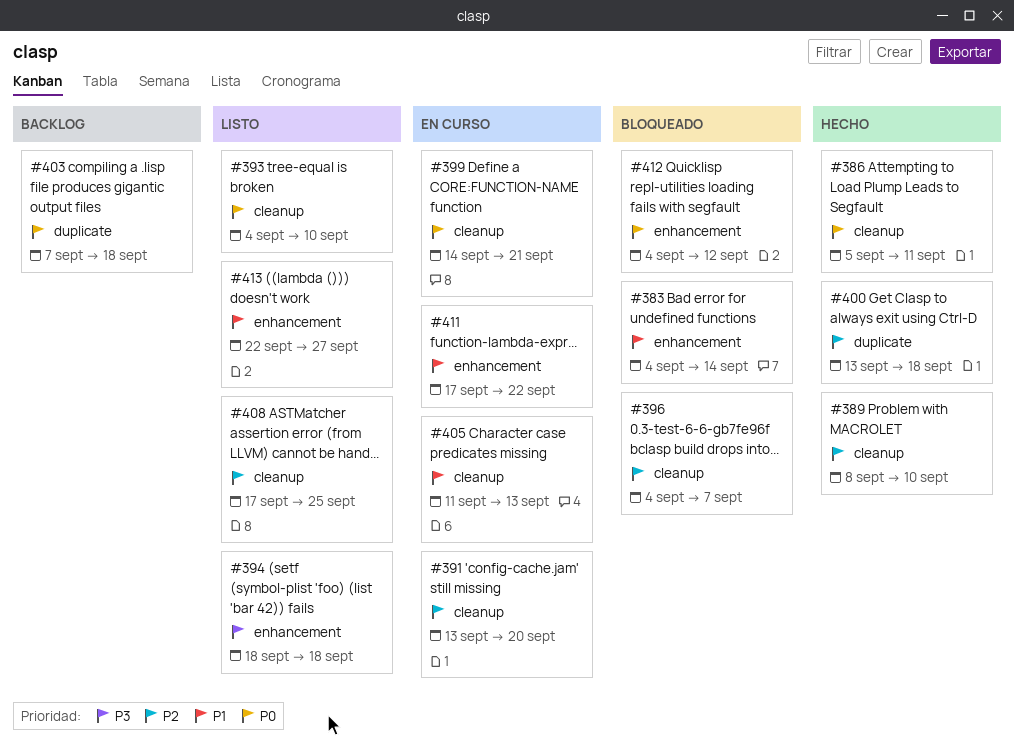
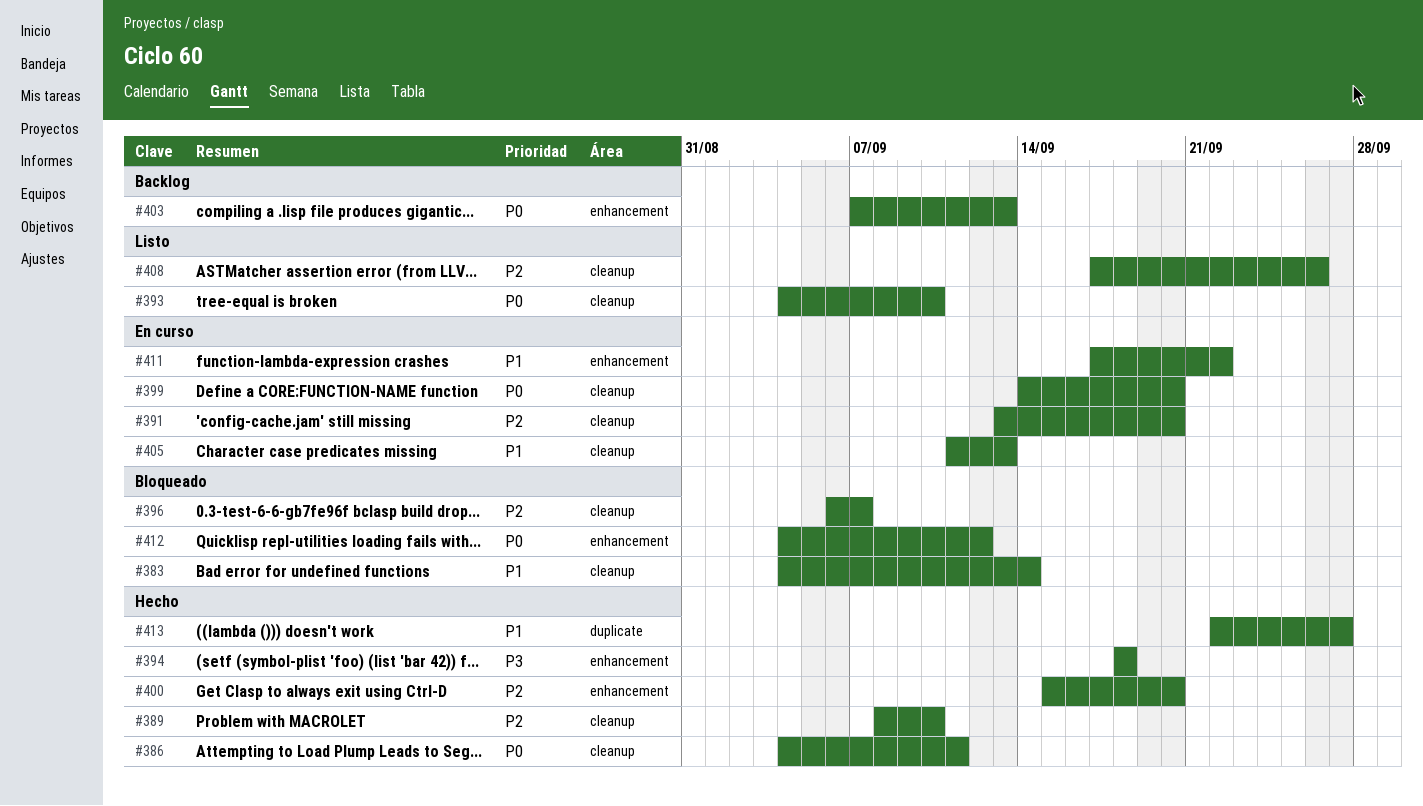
#383, label: enhancement -> cleanup
#386, start: Sep 5 -> Sep 4
#394, status: Listo -> Hecho
#396, start: Sep 4 -> Sep 6
#399, due: Sep 21 -> Sep 20
#400, label: duplicate -> enhancement
#400, start: Sep 13 -> Sep 15
#400, due: Sep 18 -> Sep 20
#403, label: duplicate -> enhancement
#403, due: Sep 18 -> Sep 13
#408, due: Sep 25 -> Sep 26
#413, status: Listo -> Hecho
#413, label: enhancement -> duplicate

